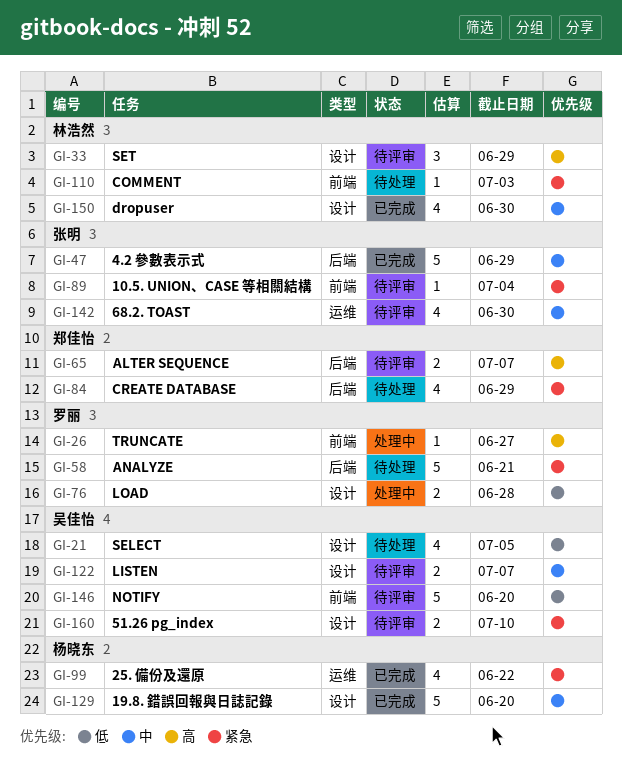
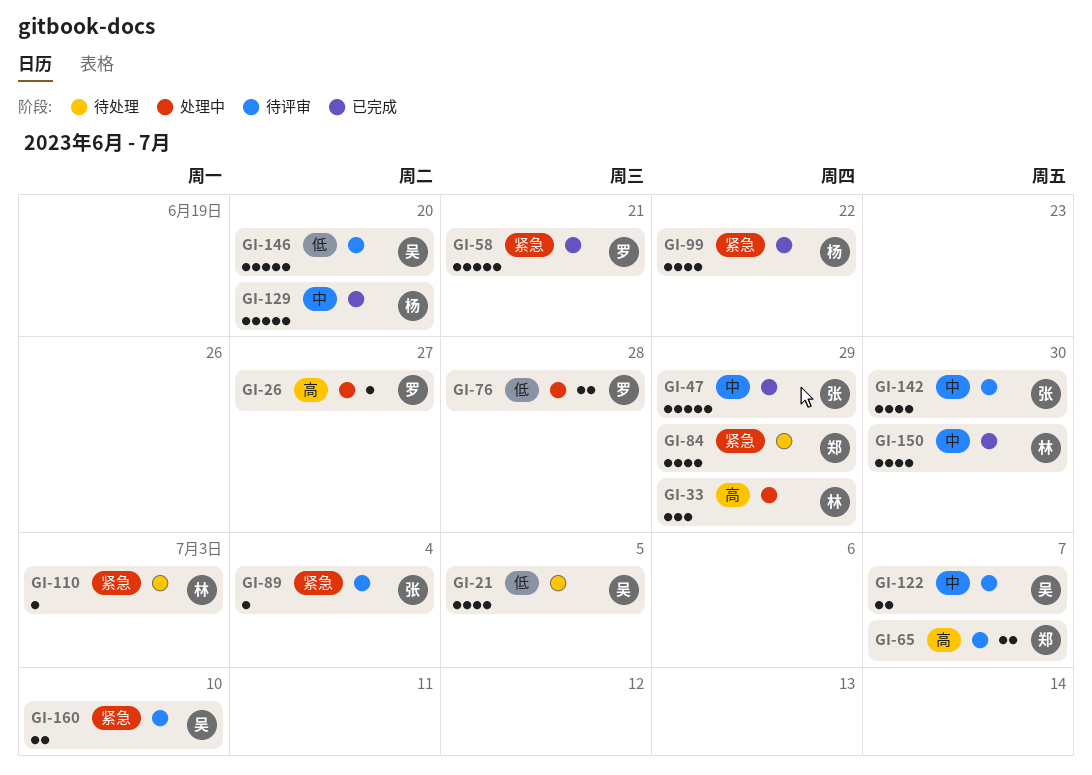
GI-33, status: 待评审 -> 处理中
GI-58, status: 待处理 -> 已完成

